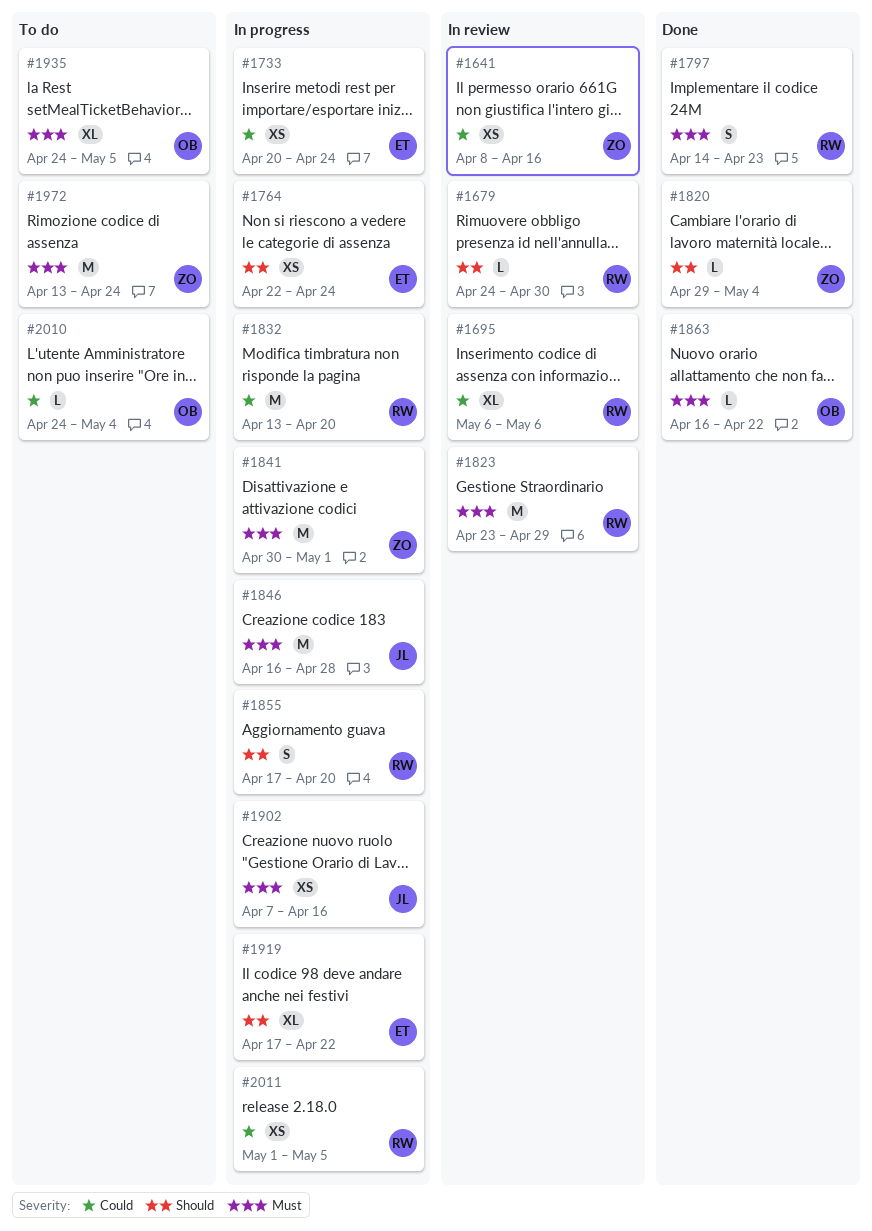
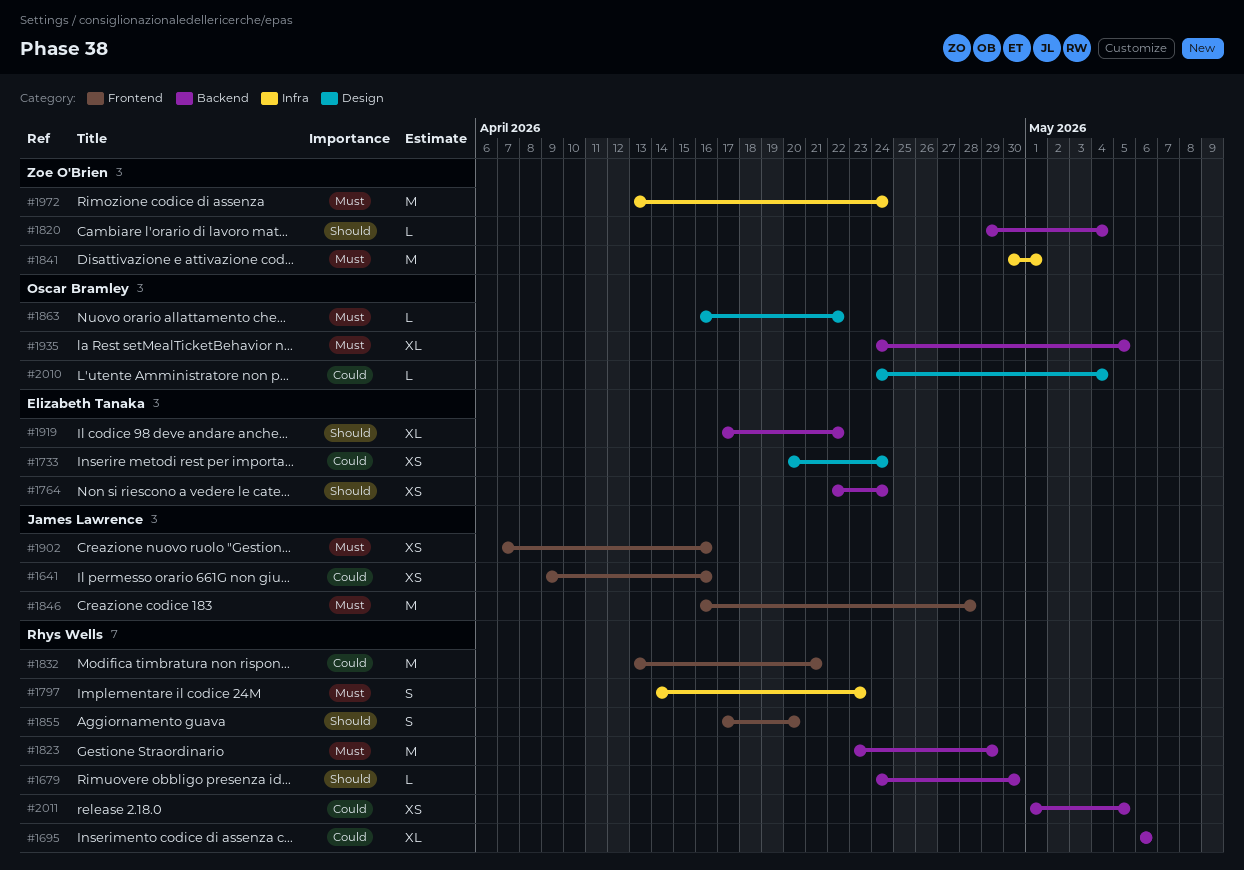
#1641, owner: Zoe O'Brien -> James Lawrence
#1641, start: Apr 8 -> Apr 9
#1832, due: Apr 20 -> Apr 21

